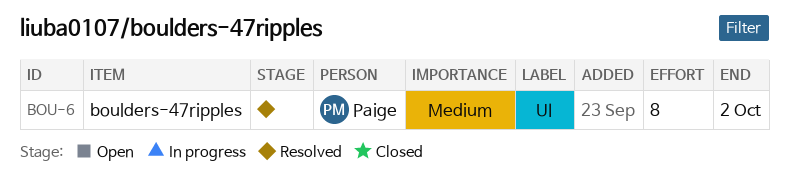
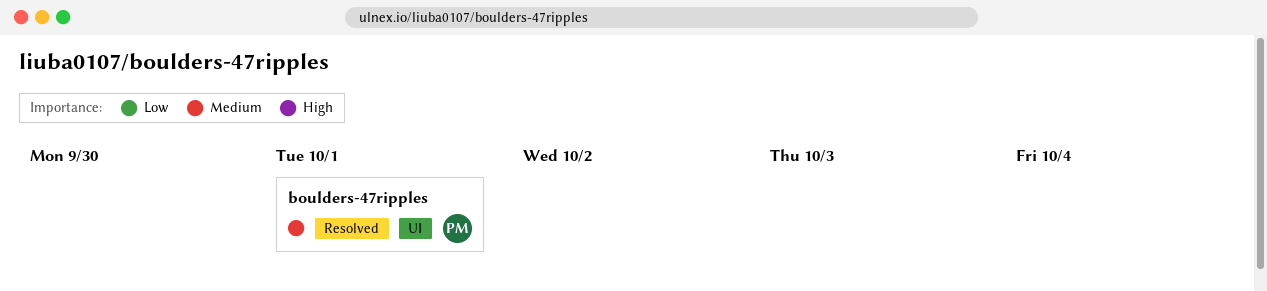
boulders-47ripples, due: Oct 2 -> Oct 1

